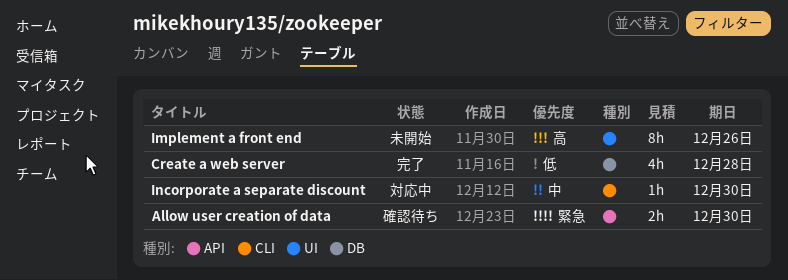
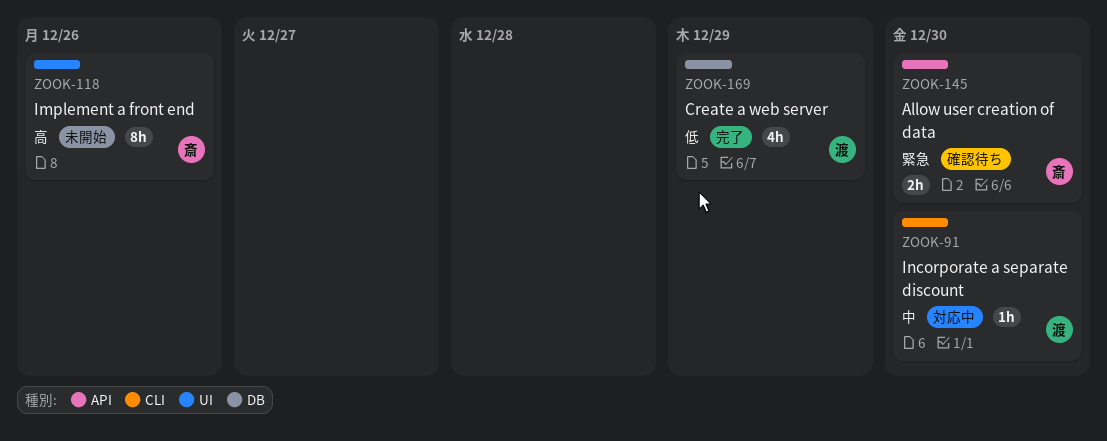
Create a web server, due: Dec 28 -> Dec 29

